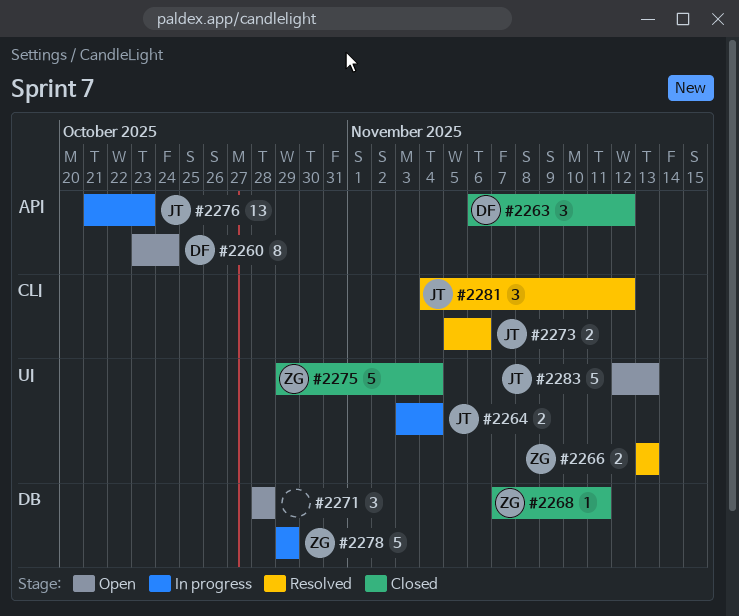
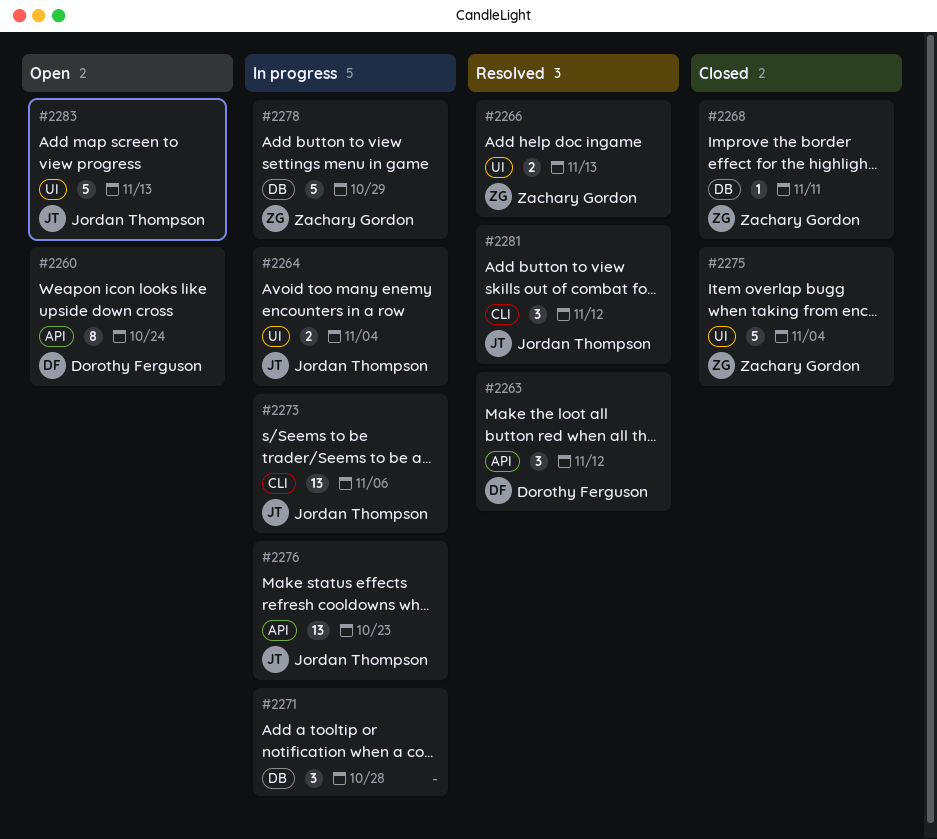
#2263, status: Closed -> Resolved
#2271, status: Open -> In progress
#2273, status: Resolved -> In progress
#2273, estimate: 2 -> 13

